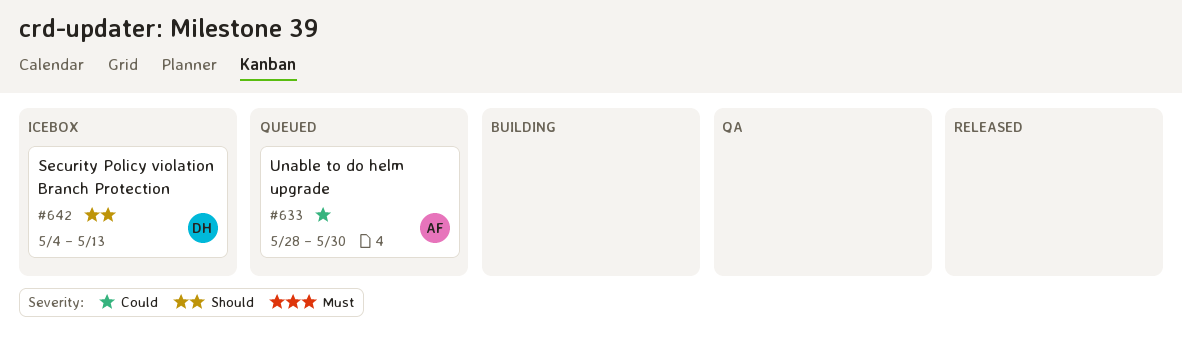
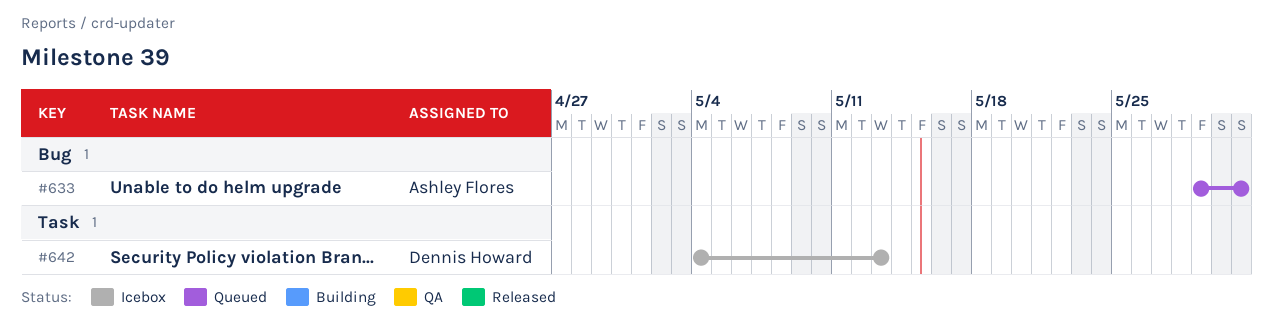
#633, start: May 28 -> May 29
#633, due: May 30 -> May 31

